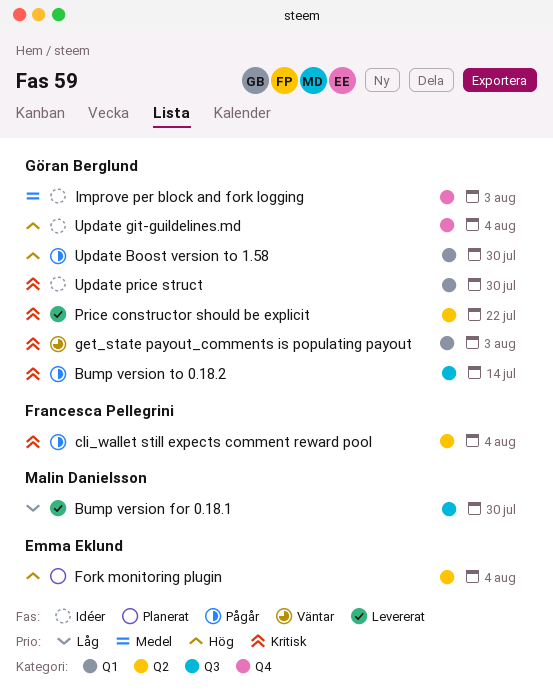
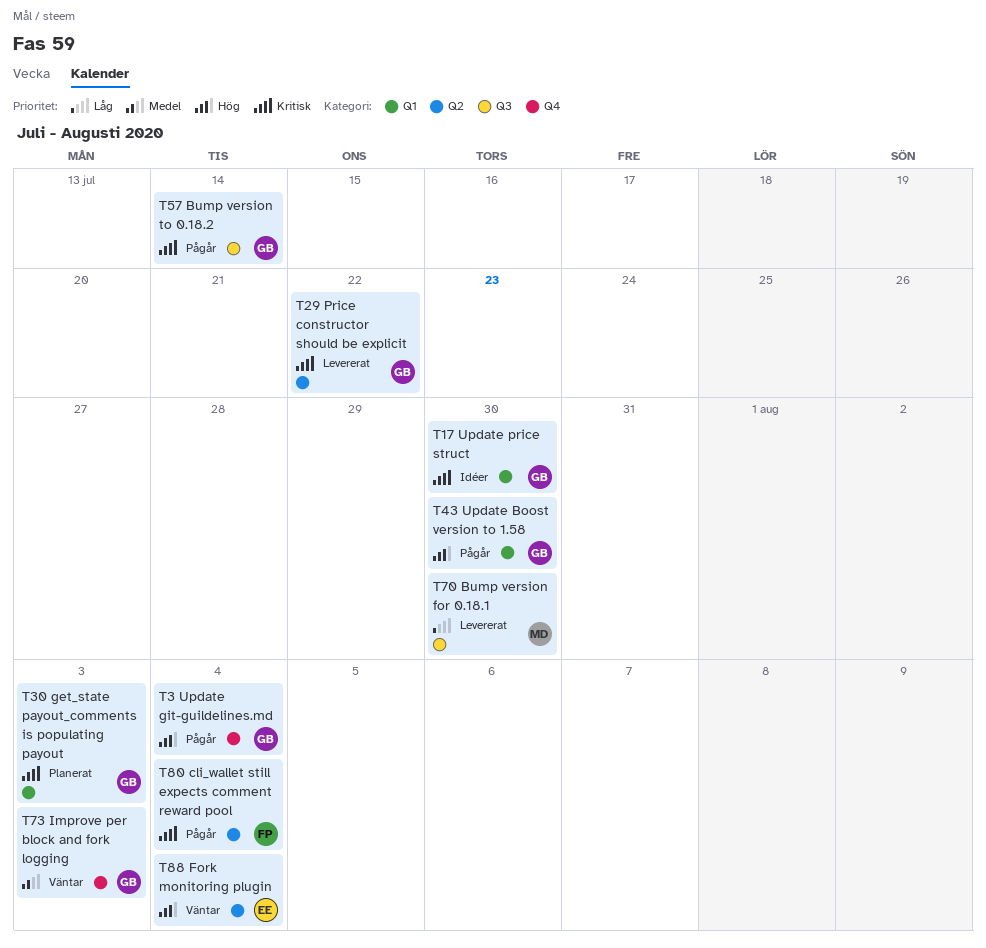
Fork monitoring plugin, status: Planerat -> Väntar
get_state payout_comments is populating payout, status: Väntar -> Planerat
Improve per block and fork logging, status: Idéer -> Väntar
Update git-guildelines.md, status: Idéer -> Pågår

